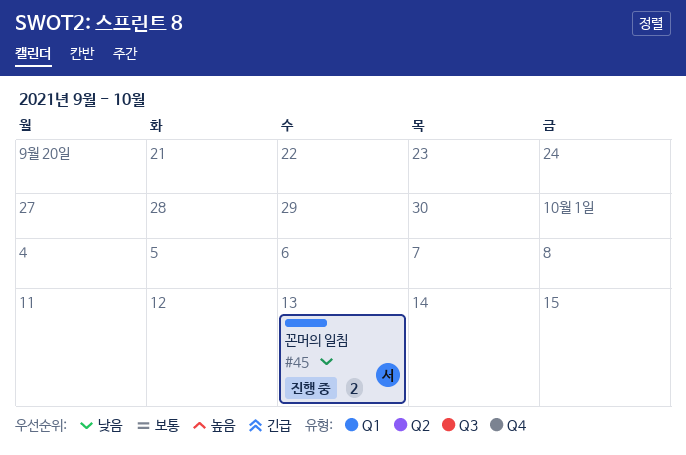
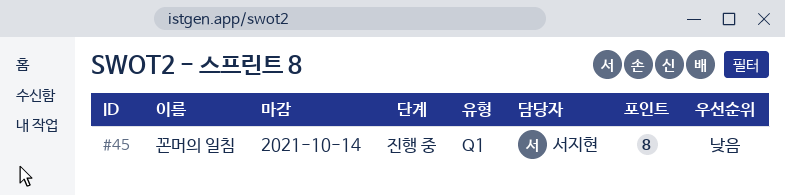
#45, estimate: 2 -> 8
#45, due: Oct 13 -> Oct 14

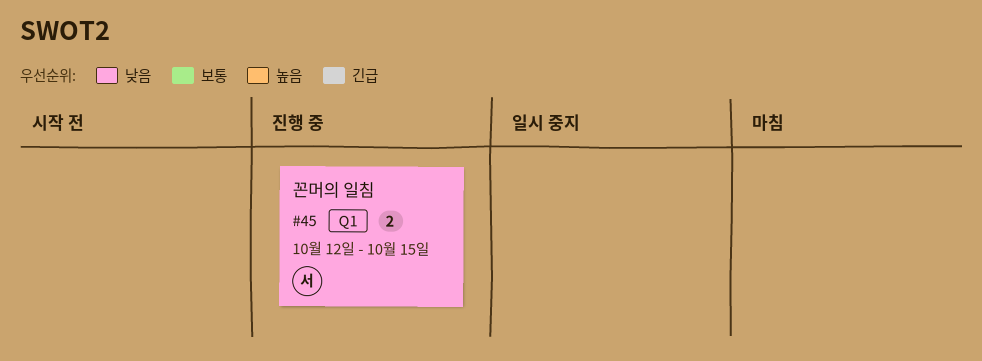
#45, estimate: 8 -> 2
#45, due: Oct 14 -> Oct 15

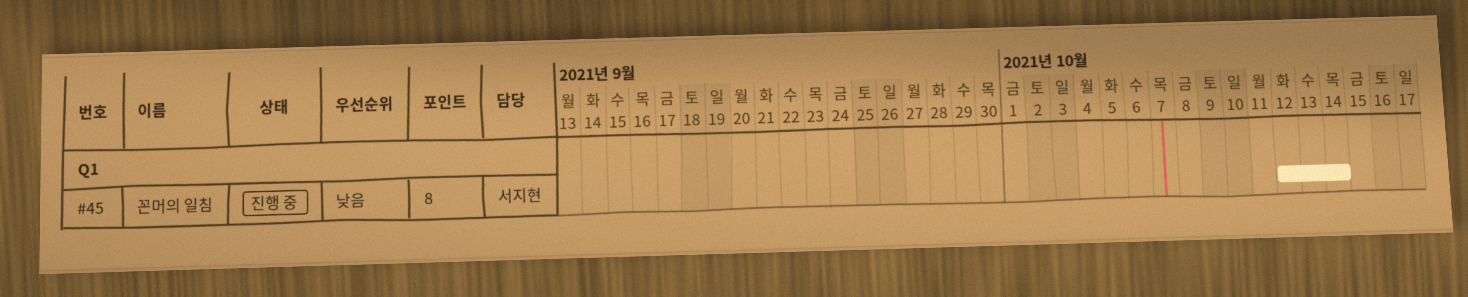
#45, estimate: 2 -> 8
#45, due: Oct 15 -> Oct 14

